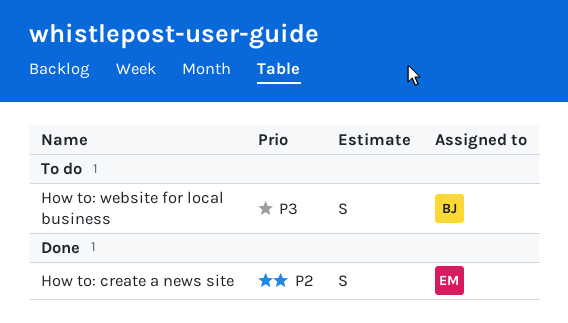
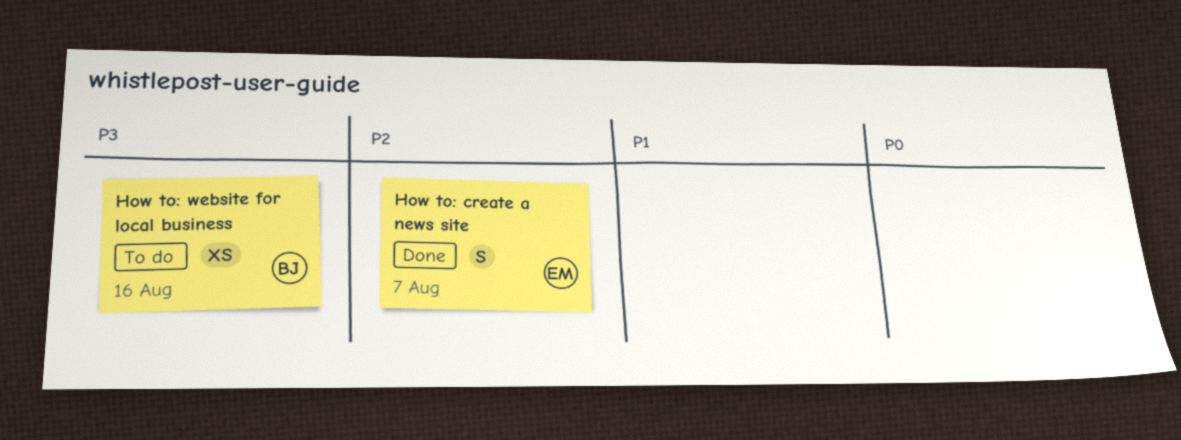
How to: website for local business, estimate: S -> XS

